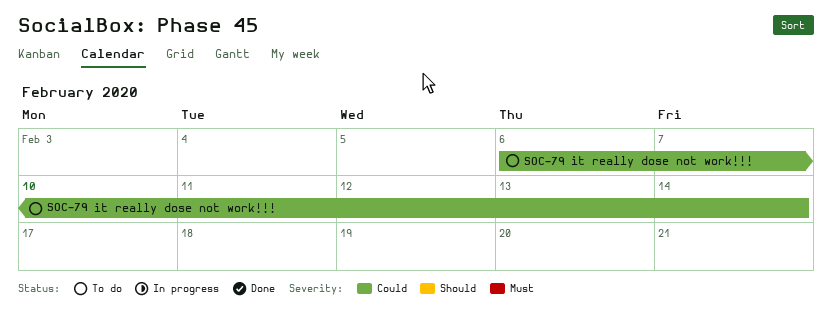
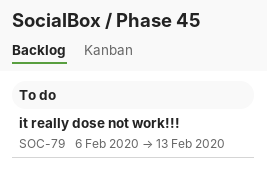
SOC-79, due: Feb 14 -> Feb 13

